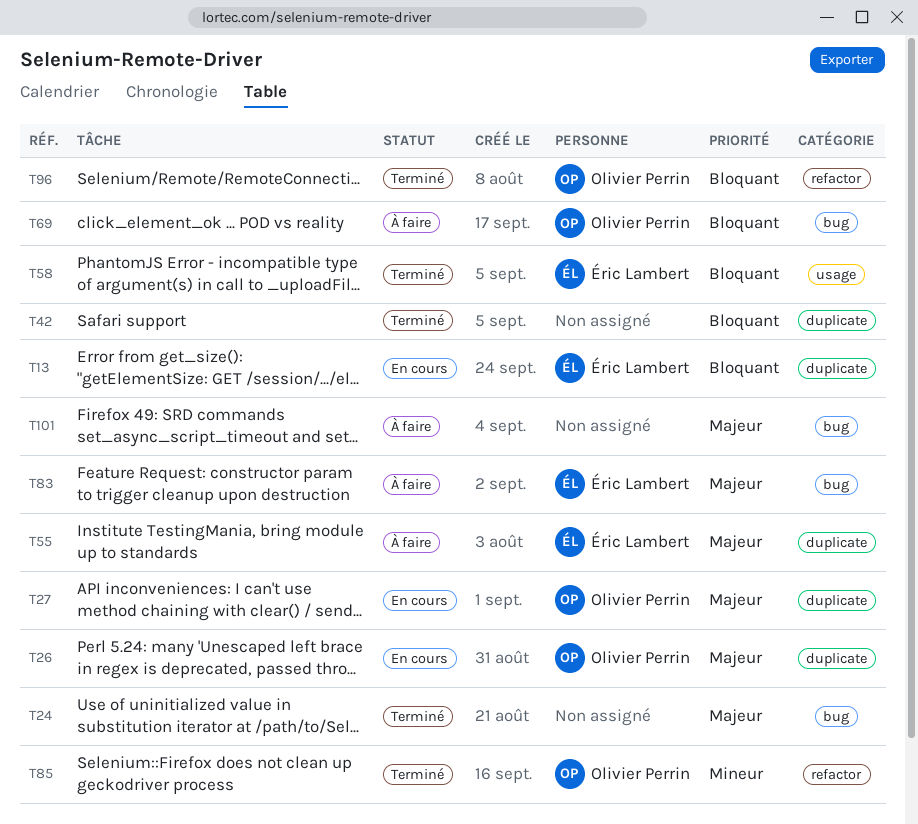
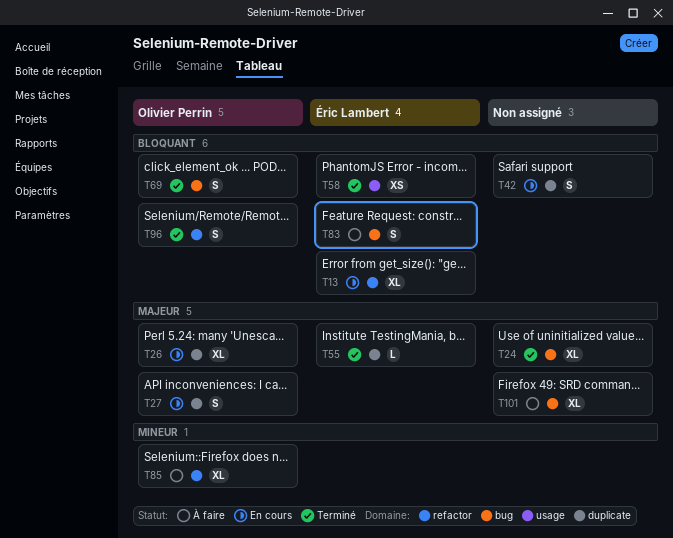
T13, label: duplicate -> refactor
T42, status: Terminé -> En cours
T55, status: À faire -> Terminé
T69, status: À faire -> Terminé
T83, priority: Majeur -> Bloquant
T85, status: Terminé -> À faire

